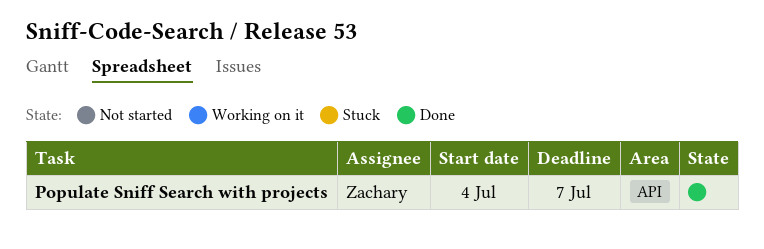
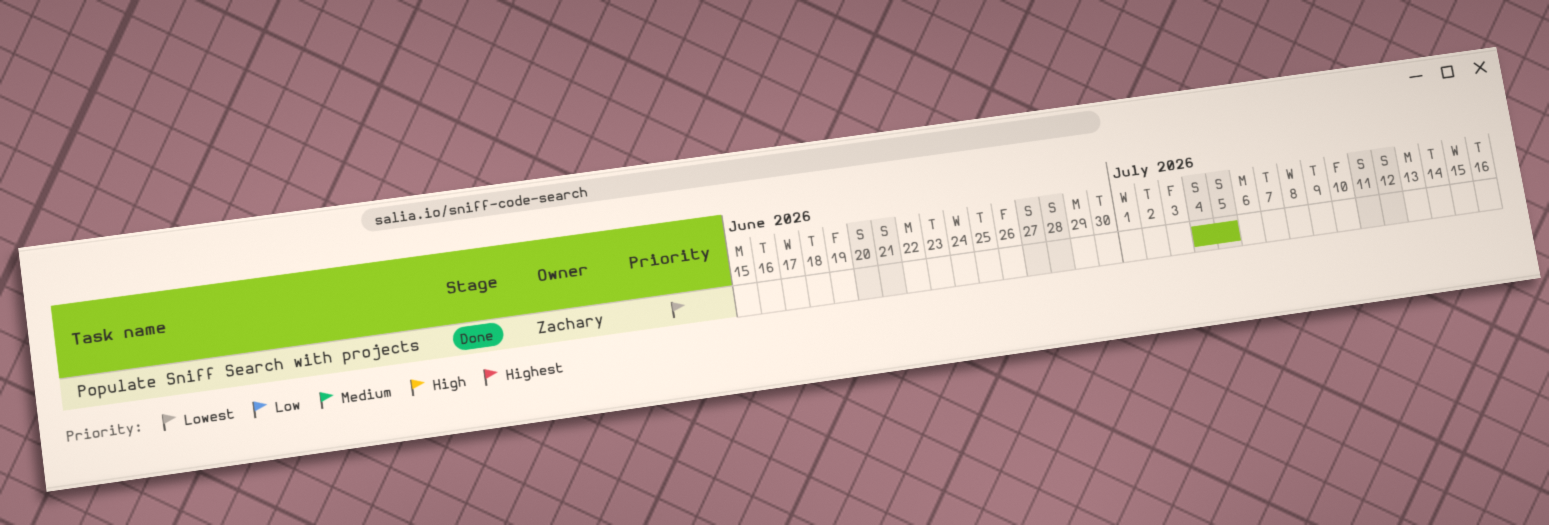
Populate Sniff Search with projects, due: Jul 7 -> Jul 5

